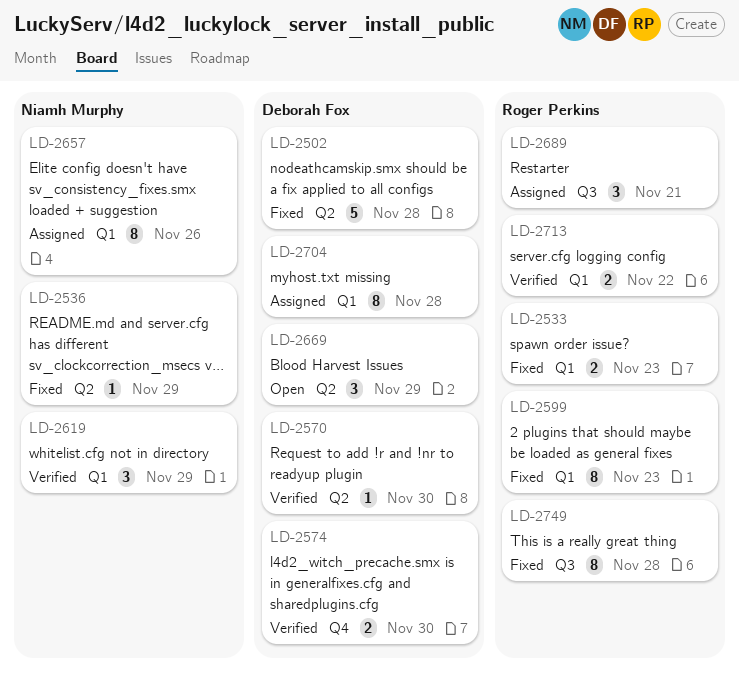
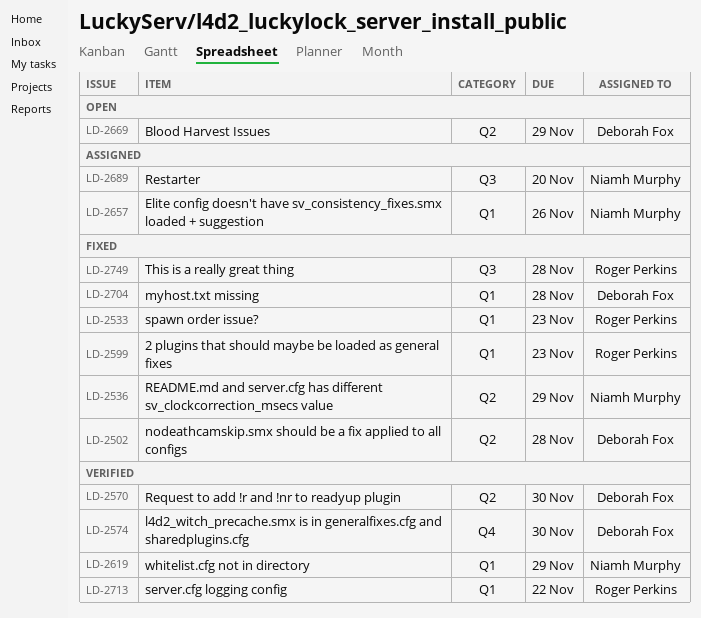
LD-2689, owner: Roger Perkins -> Niamh Murphy
LD-2689, due: Nov 21 -> Nov 20
LD-2704, status: Assigned -> Fixed

